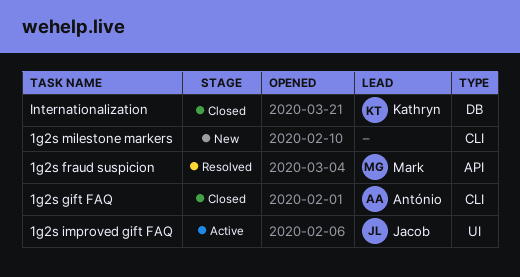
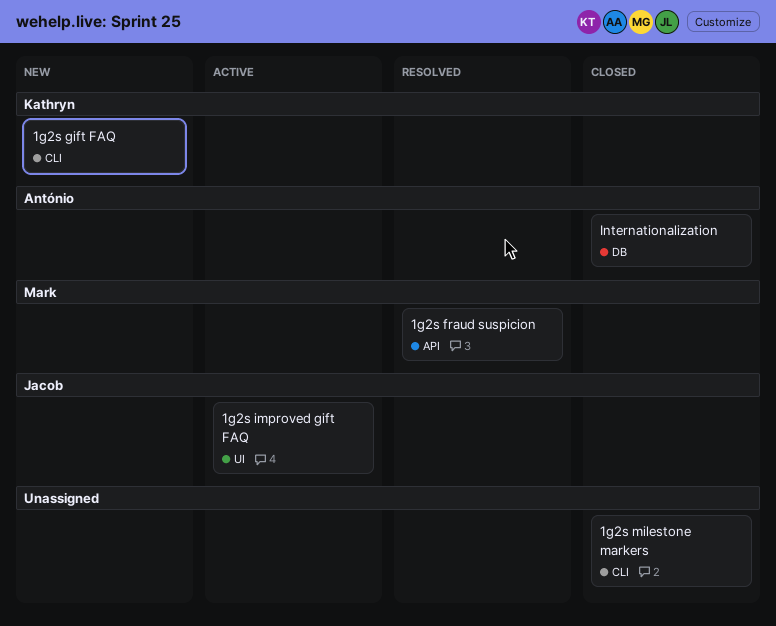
1g2s gift FAQ, status: Closed -> New
1g2s gift FAQ, owner: António -> Kathryn
1g2s milestone markers, status: New -> Closed
Internationalization, owner: Kathryn -> António

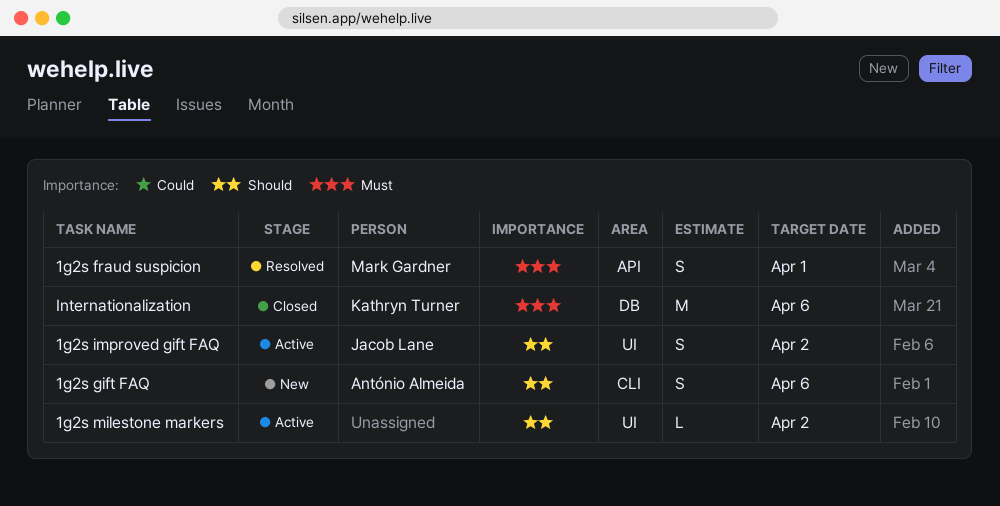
1g2s gift FAQ, owner: Kathryn Turner -> António Almeida
1g2s milestone markers, status: Closed -> Active
1g2s milestone markers, label: CLI -> UI
Internationalization, owner: António Almeida -> Kathryn Turner

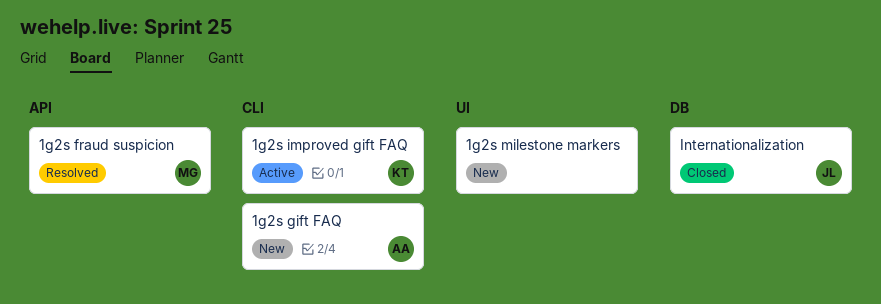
1g2s improved gift FAQ, owner: Jacob Lane -> Kathryn Turner
1g2s improved gift FAQ, label: UI -> CLI
1g2s milestone markers, status: Active -> New
Internationalization, owner: Kathryn Turner -> Jacob Lane

